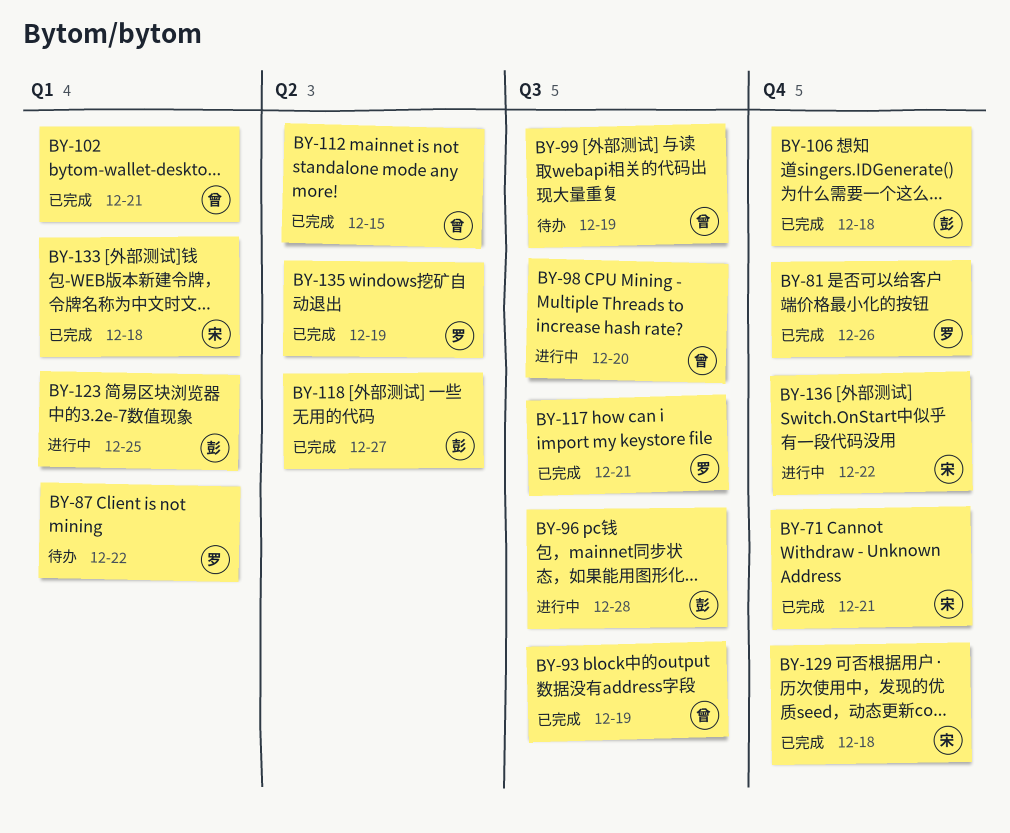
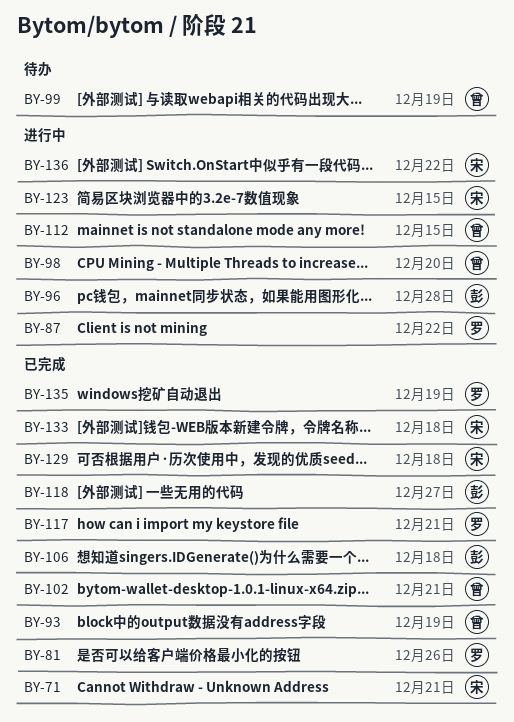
BY-87, status: 待办 -> 进行中
BY-112, status: 已完成 -> 进行中
BY-123, owner: 彭 -> 宋
BY-123, due: Dec 25 -> Dec 15

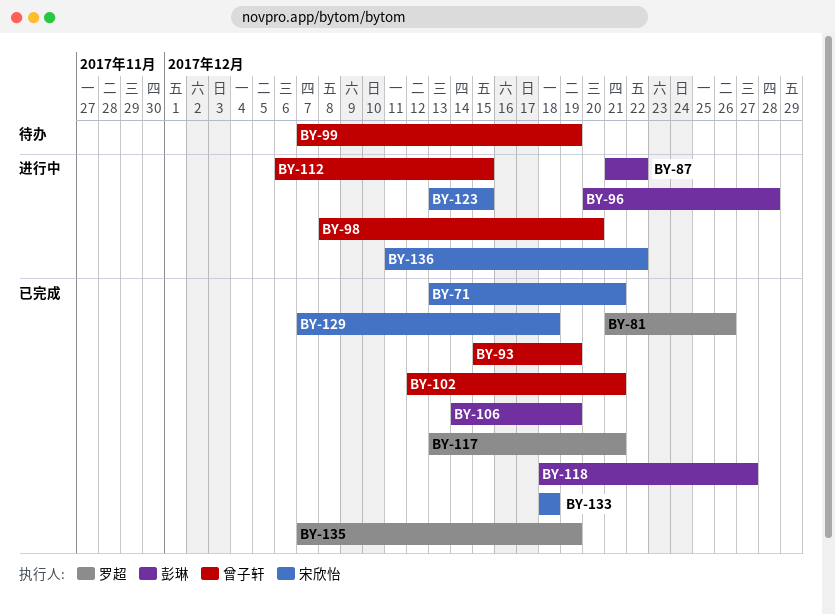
BY-87, owner: 罗超 -> 彭琳
BY-106, due: Dec 18 -> Dec 19

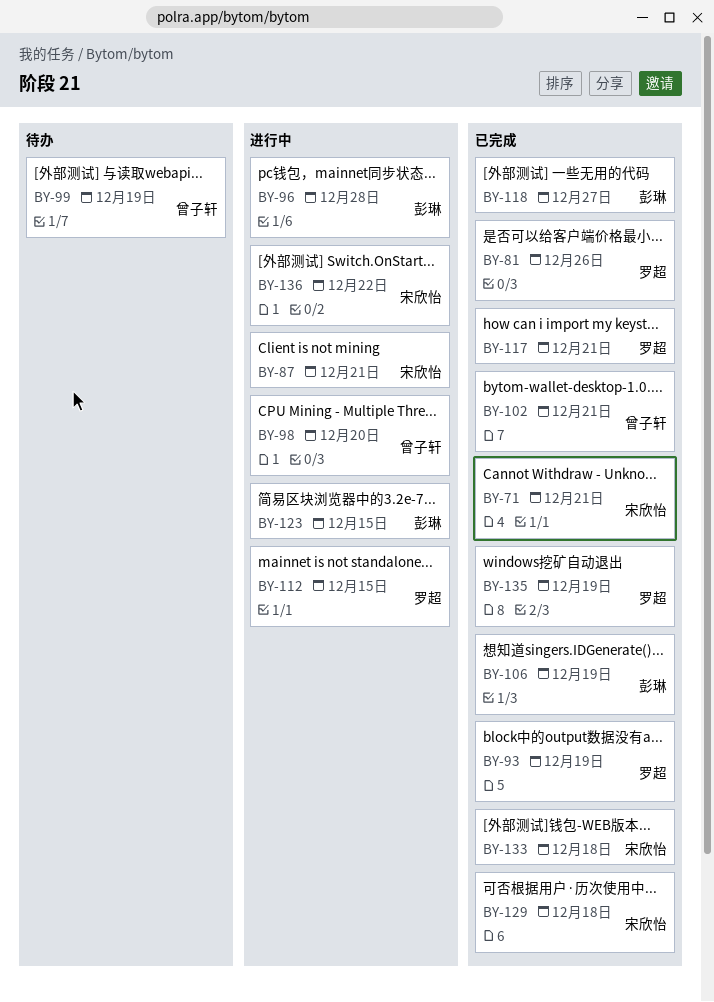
BY-87, owner: 彭琳 -> 宋欣怡
BY-87, due: Dec 22 -> Dec 21
BY-93, owner: 曾子轩 -> 罗超
BY-112, owner: 曾子轩 -> 罗超
BY-123, owner: 宋欣怡 -> 彭琳

